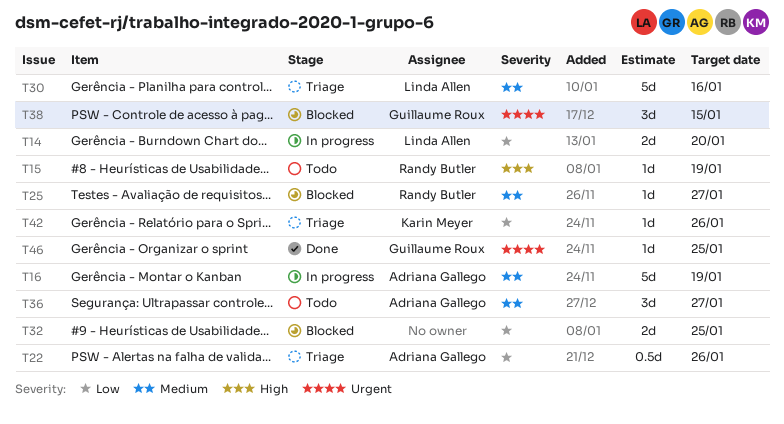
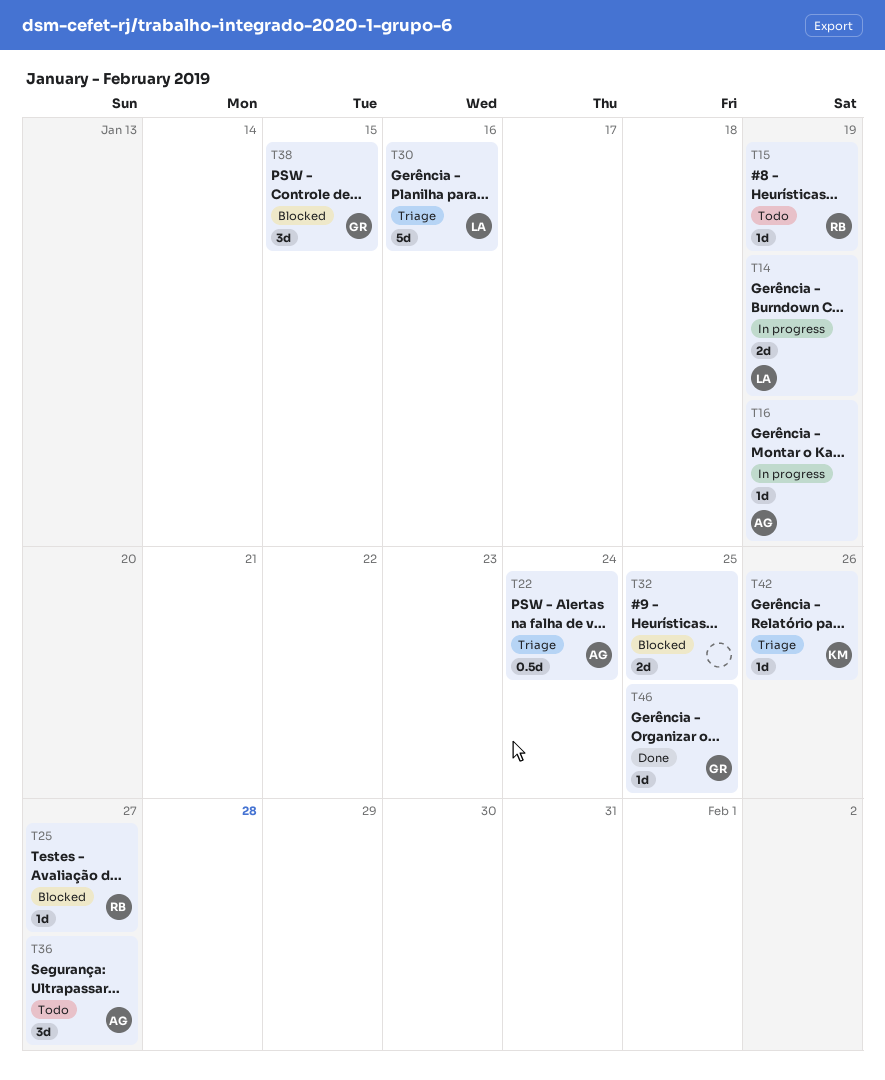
T14, due: Jan 20 -> Jan 19
T16, estimate: 5d -> 1d
T22, due: Jan 26 -> Jan 24

